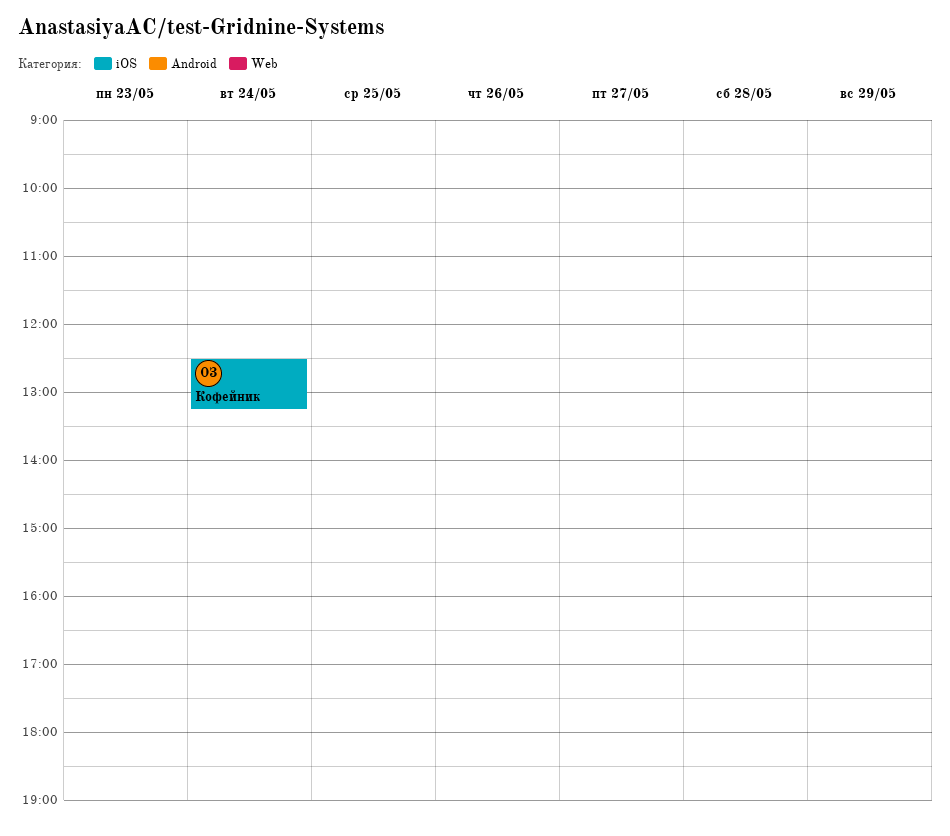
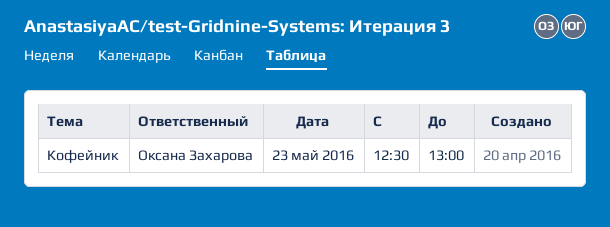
Кофейник, day: May 24 -> May 23
Кофейник, ends: 13:15 -> 13:00

